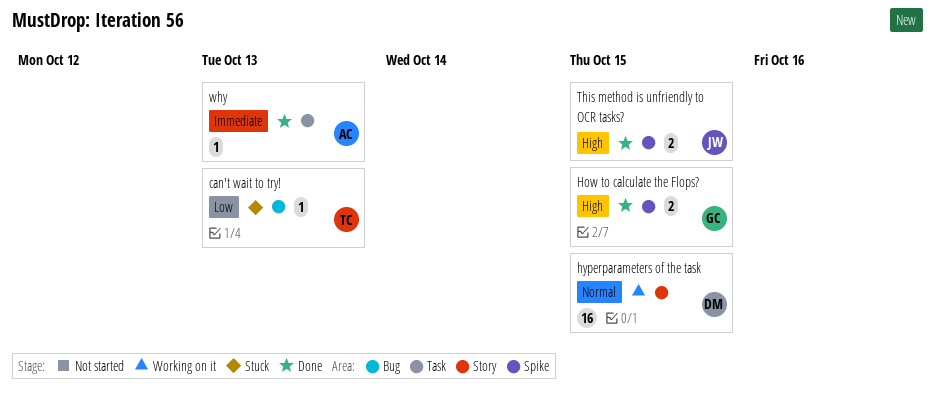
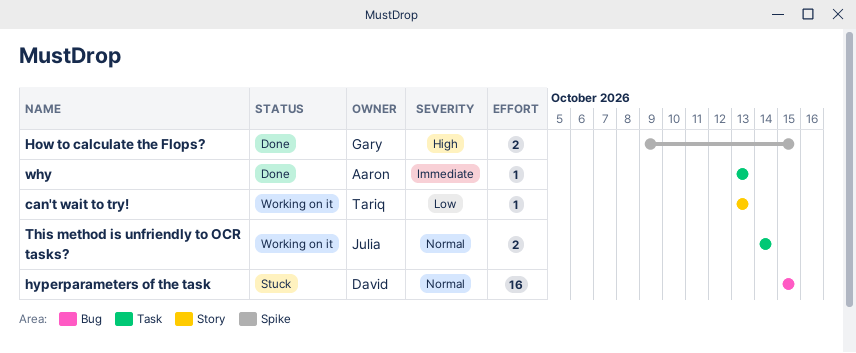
can't wait to try!, status: Stuck -> Working on it
can't wait to try!, label: Bug -> Story
hyperparameters of the task, status: Working on it -> Stuck
hyperparameters of the task, label: Story -> Bug
This method is unfriendly to OCR tasks?, status: Done -> Working on it
This method is unfriendly to OCR tasks?, priority: High -> Normal
This method is unfriendly to OCR tasks?, label: Spike -> Task
This method is unfriendly to OCR tasks?, due: Oct 15 -> Oct 14

